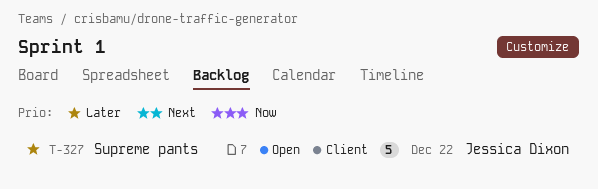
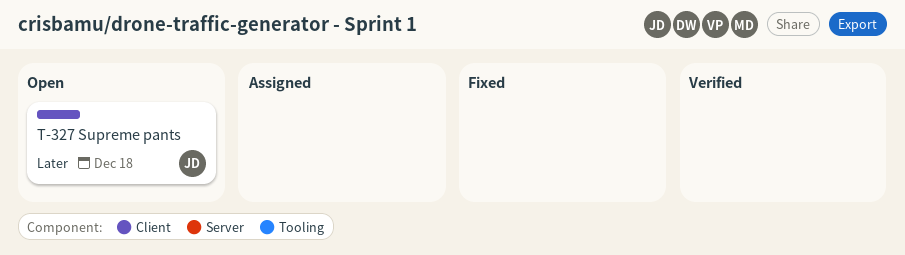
T-327, due: Dec 22 -> Dec 18

